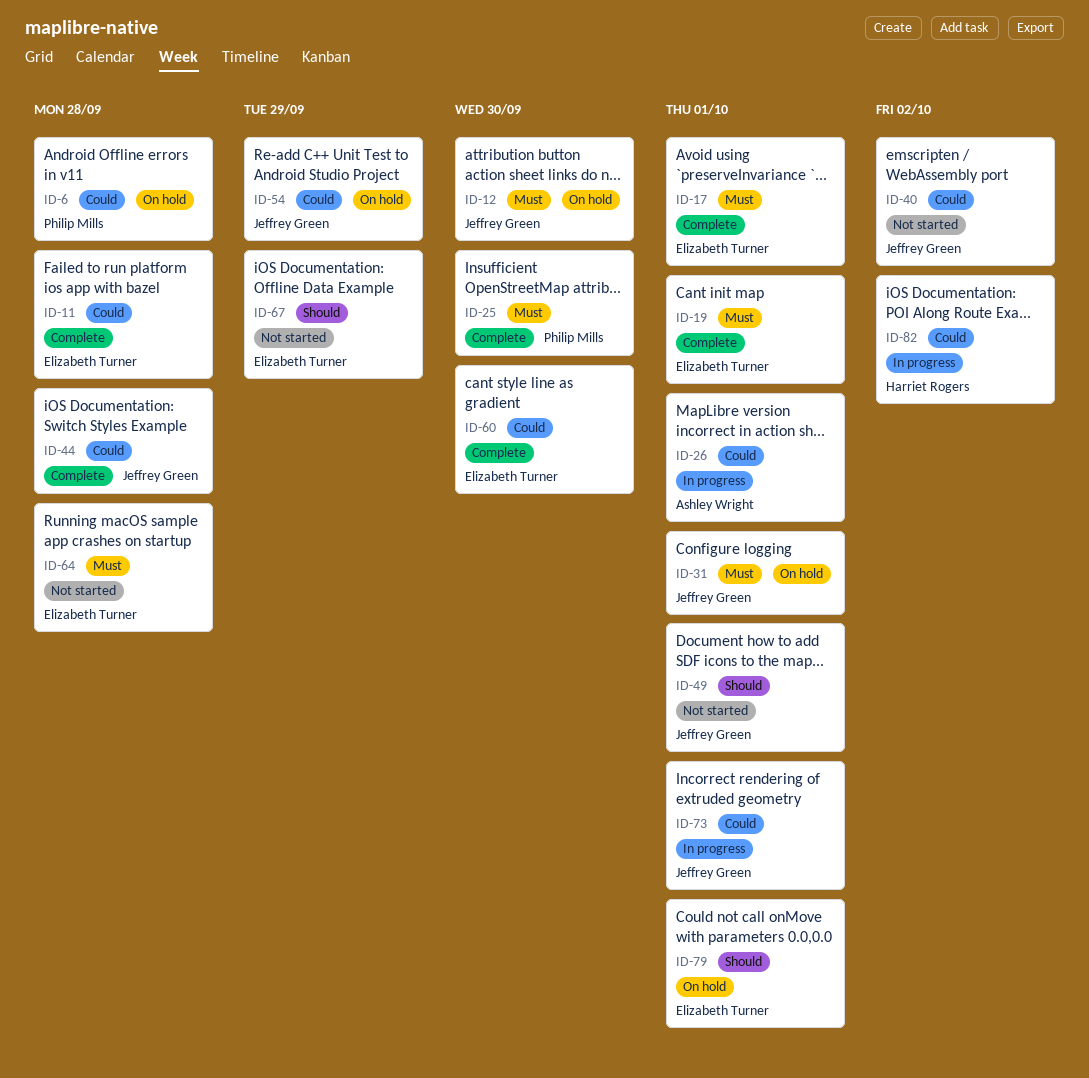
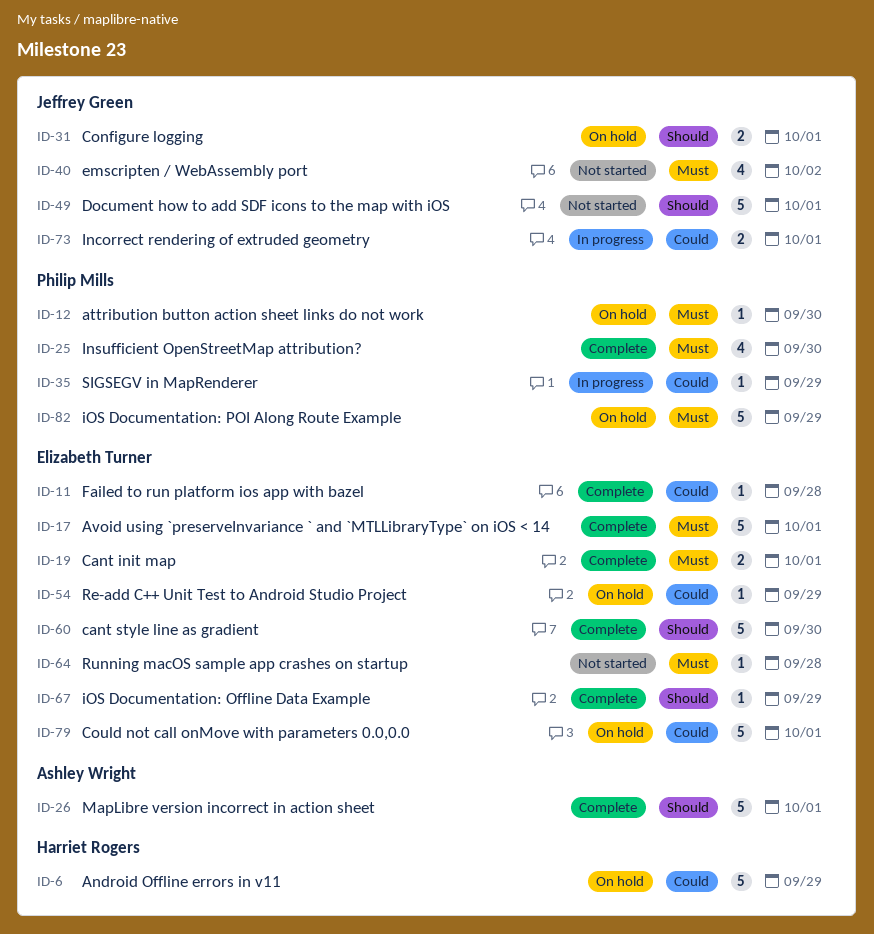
ID-6, owner: Philip Mills -> Harriet Rogers
ID-6, due: Sep 28 -> Sep 29
ID-12, owner: Jeffrey Green -> Philip Mills
ID-26, status: In progress -> Complete
ID-26, priority: Could -> Should
ID-31, priority: Must -> Should
ID-35: none -> present
ID-40, priority: Could -> Must
ID-44: present -> none
ID-54, owner: Jeffrey Green -> Elizabeth Turner
ID-60, priority: Could -> Should
ID-67, status: Not started -> Complete
ID-79, priority: Should -> Could
ID-82, status: In progress -> On hold
ID-82, owner: Harriet Rogers -> Philip Mills
ID-82, priority: Could -> Must
ID-82, due: Oct 2 -> Sep 29

